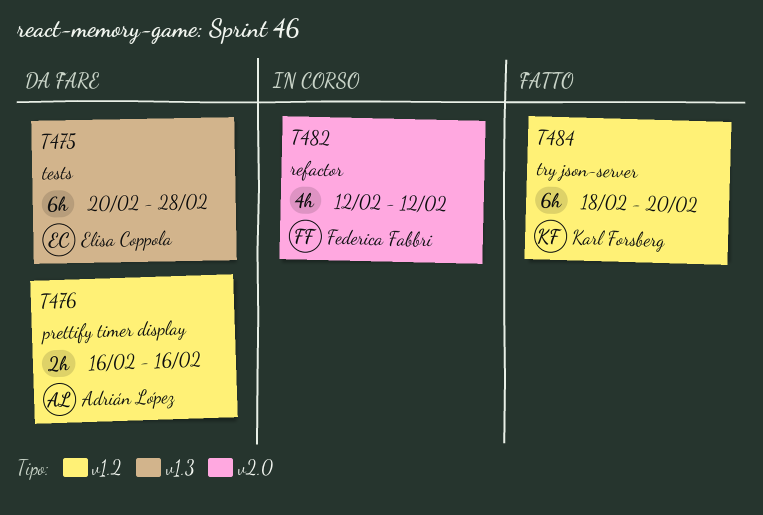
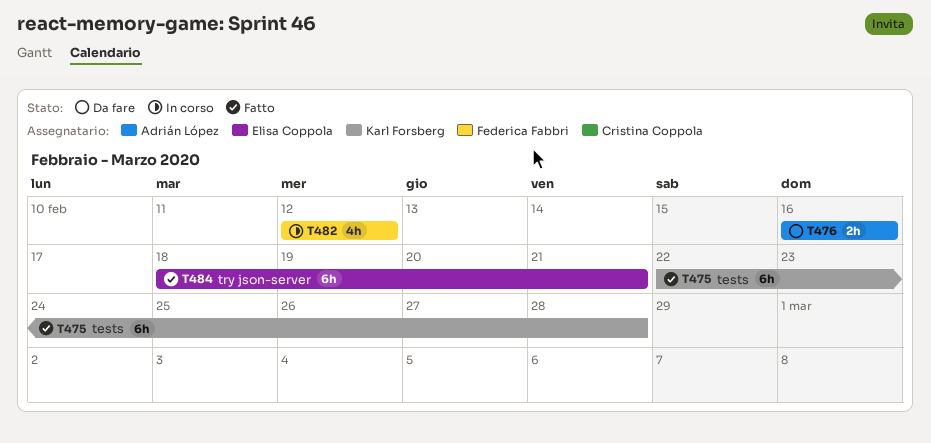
T475, status: Da fare -> Fatto
T475, owner: Elisa Coppola -> Karl Forsberg
T475, start: Feb 20 -> Feb 22
T484, owner: Karl Forsberg -> Elisa Coppola
T484, due: Feb 20 -> Feb 21

